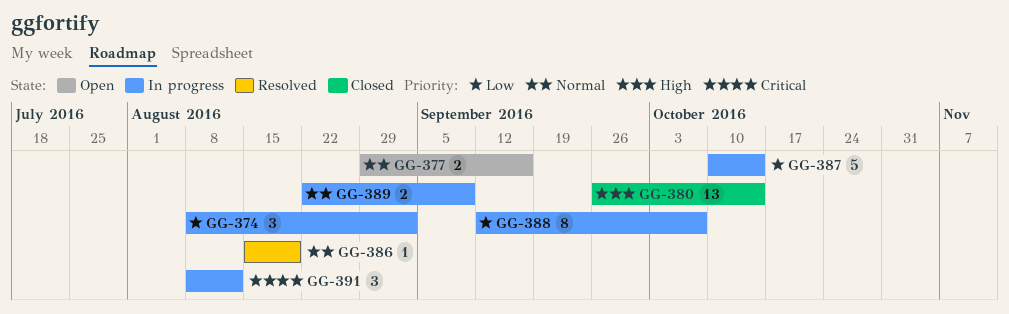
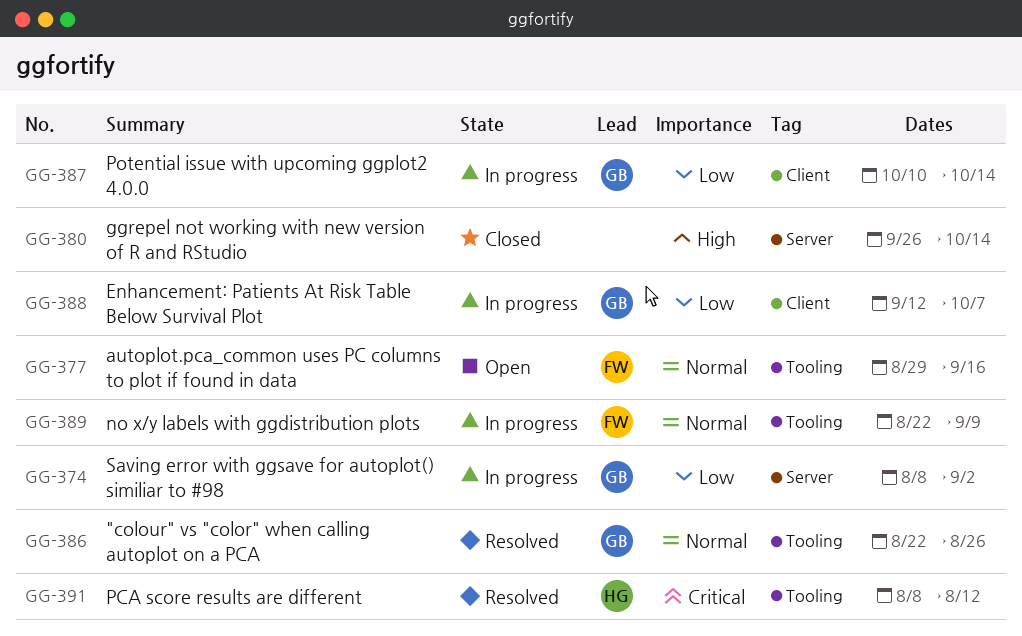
GG-386, start: Aug 15 -> Aug 22
GG-386, due: Aug 19 -> Aug 26
GG-391, status: In progress -> Resolved

